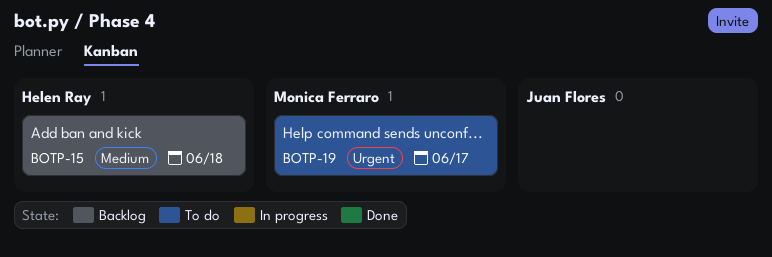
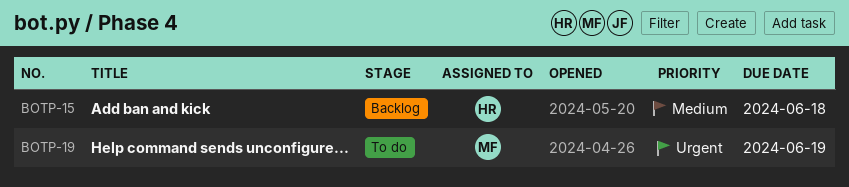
BOTP-19, due: Jun 17 -> Jun 19

